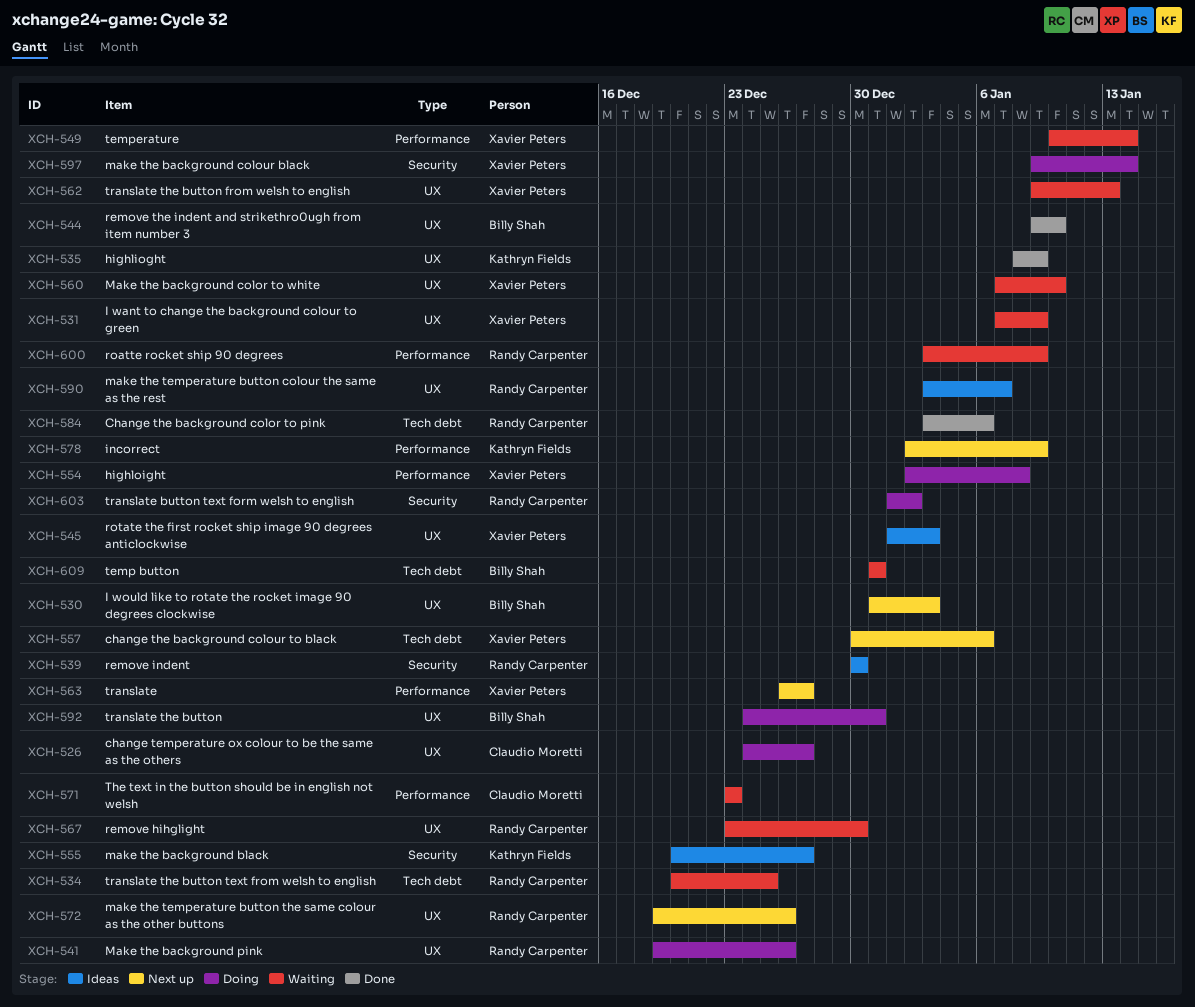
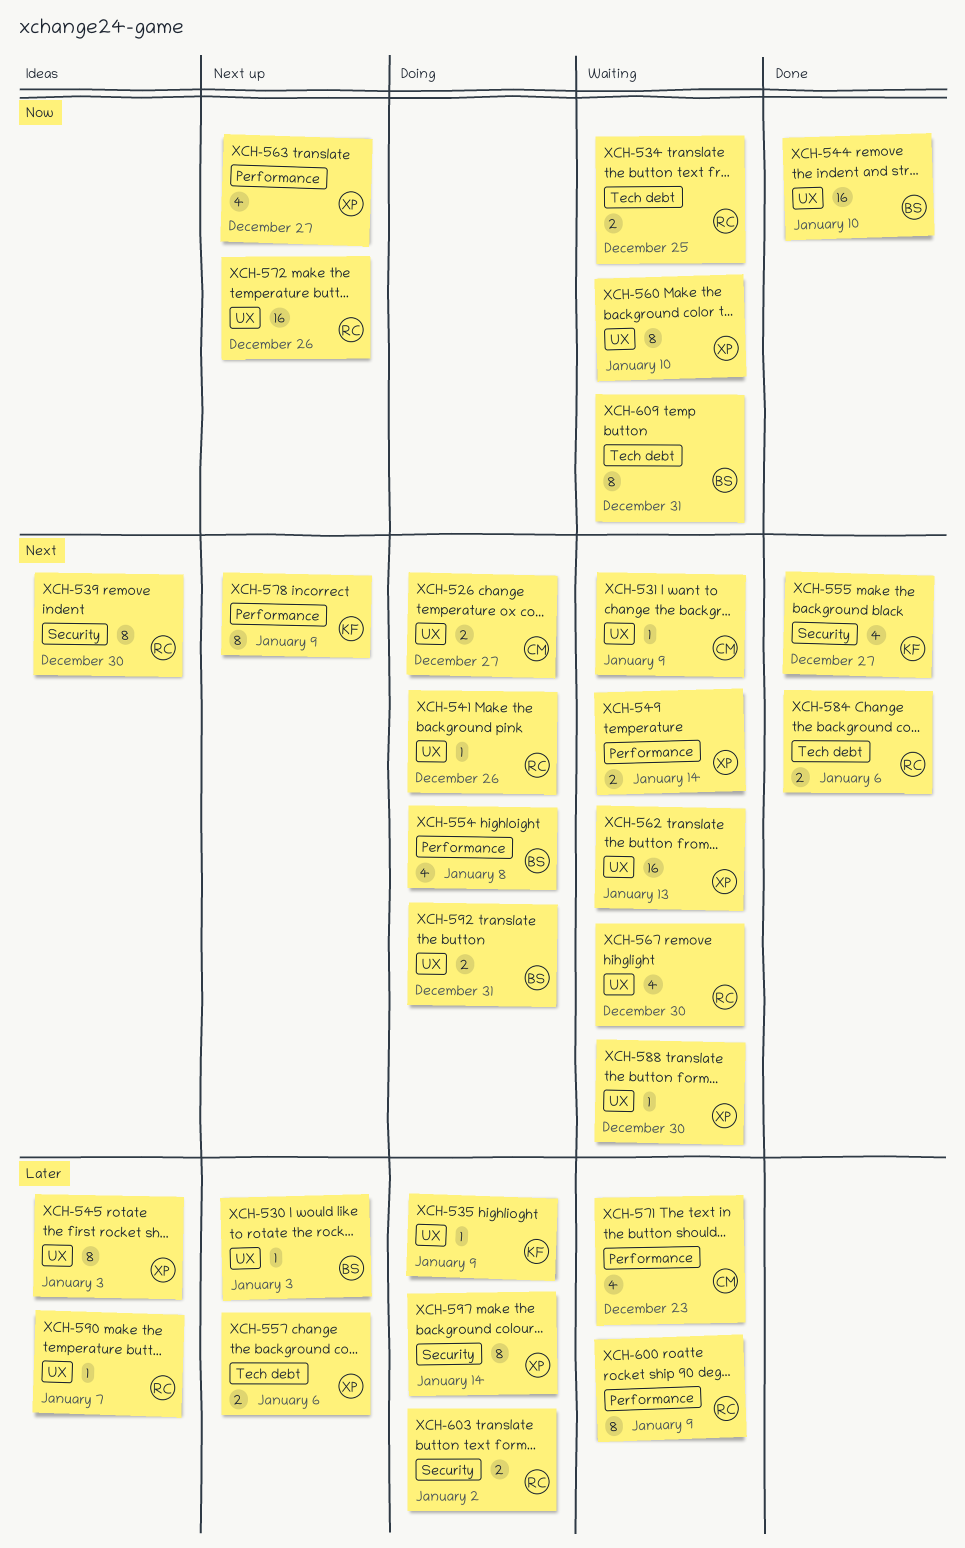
XCH-531, owner: Xavier Peters -> Claudio Moretti
XCH-535, status: Done -> Doing
XCH-554, owner: Xavier Peters -> Billy Shah
XCH-555, status: Ideas -> Done
XCH-588: none -> present

